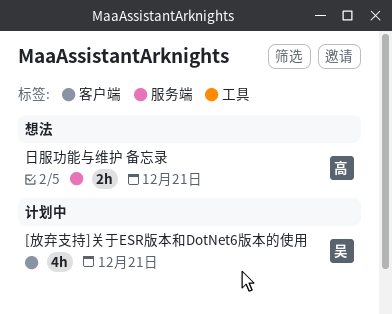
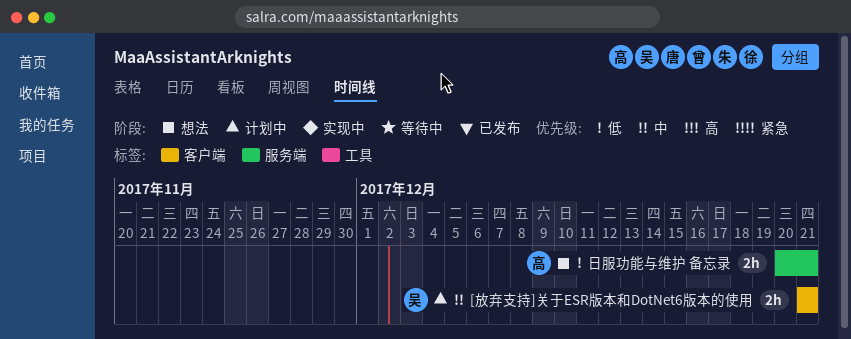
[放弃支持]关于ESR版本和DotNet6版本的使用, estimate: 4h -> 2h

